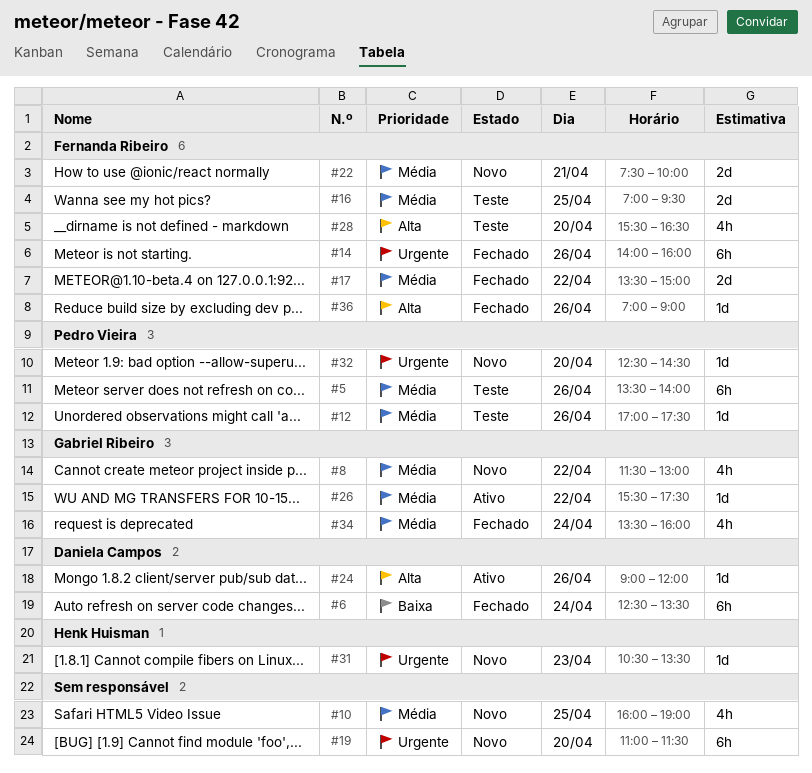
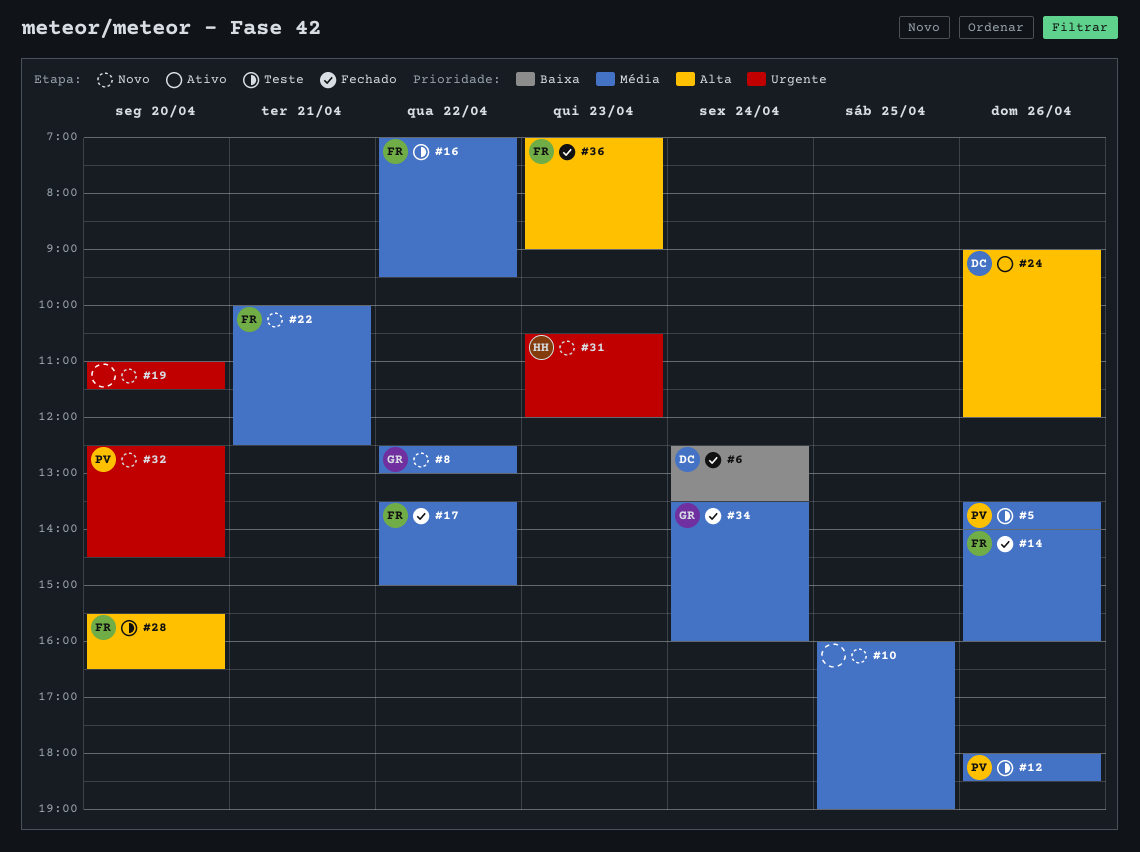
#8, begins: 11:30 -> 12:30
#12, begins: 17:00 -> 18:00
#12, ends: 17:30 -> 18:30
#14, priority: Urgente -> Média
#16, day: Apr 25 -> Apr 22
#22, begins: 07:30 -> 10:00
#22, ends: 10:00 -> 12:30
#26: present -> none
#31, ends: 13:30 -> 12:00
#36, day: Apr 26 -> Apr 23

